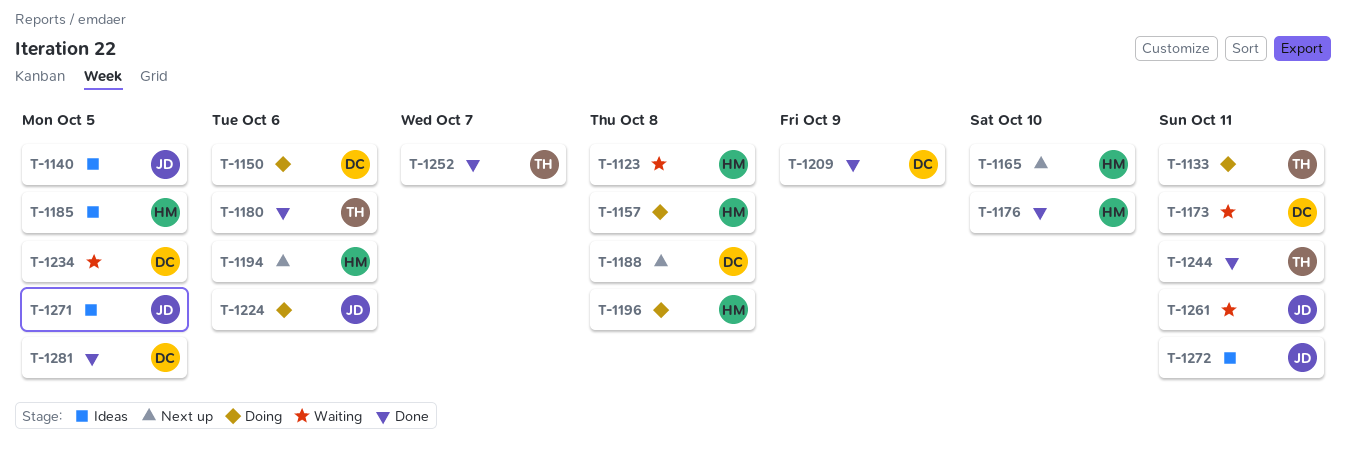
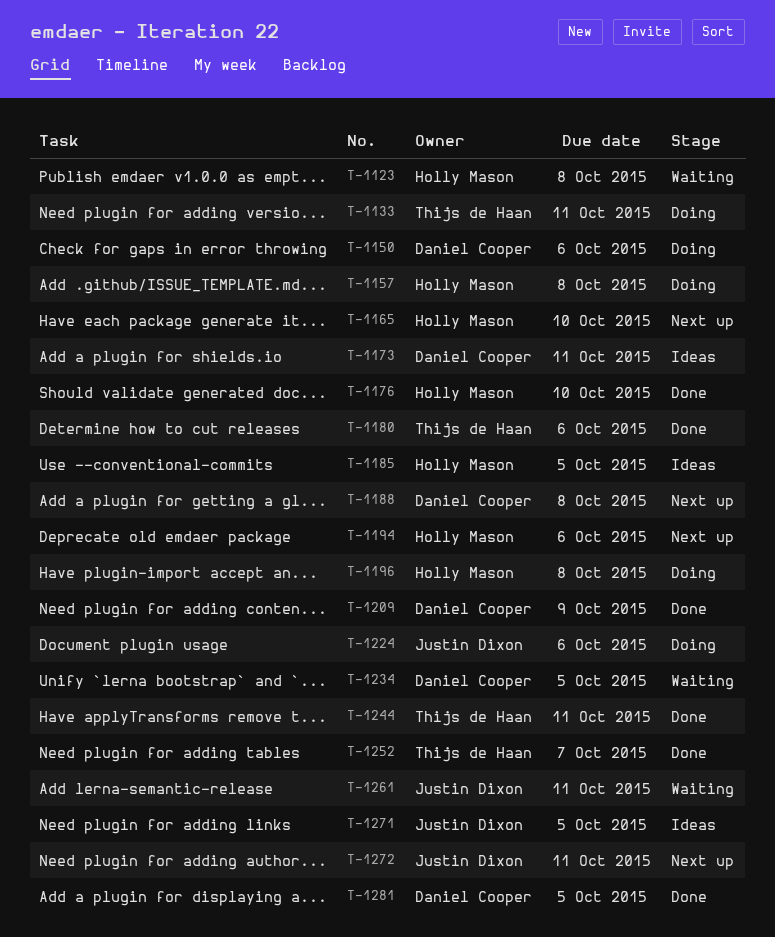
T-1140: present -> none
T-1173, status: Waiting -> Ideas
T-1272, status: Ideas -> Next up

